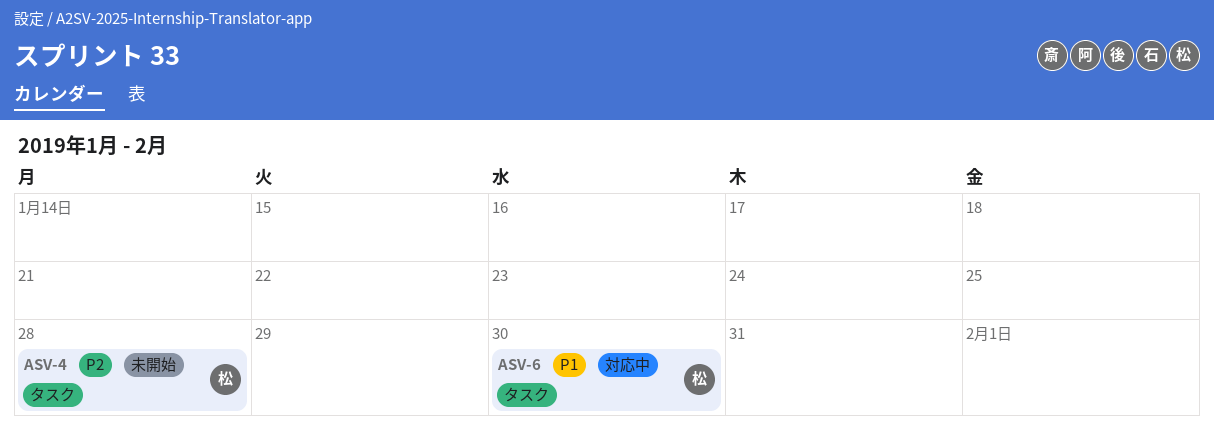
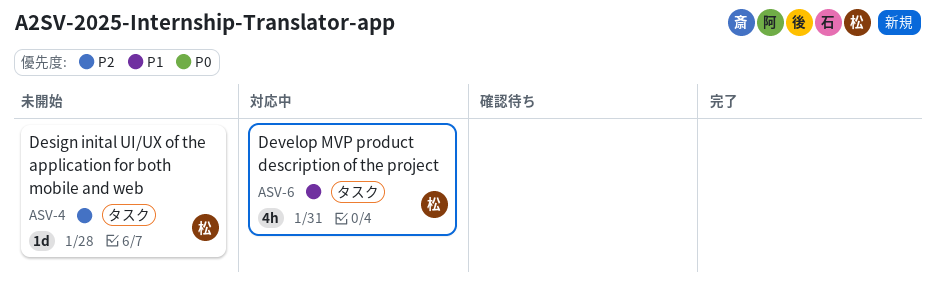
ASV-6, due: Jan 30 -> Jan 31

